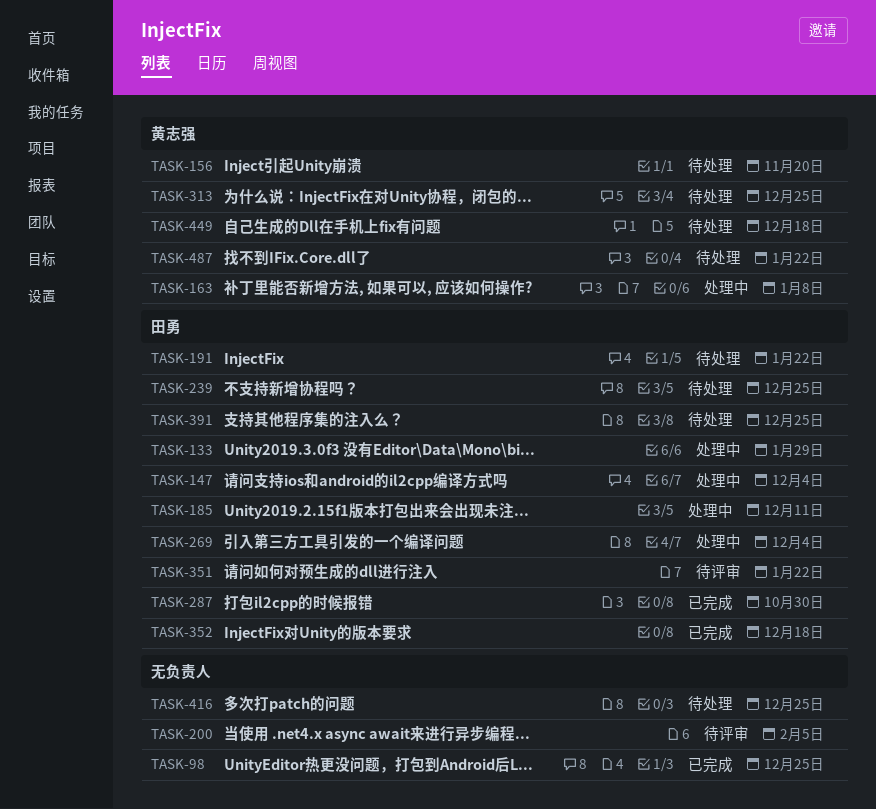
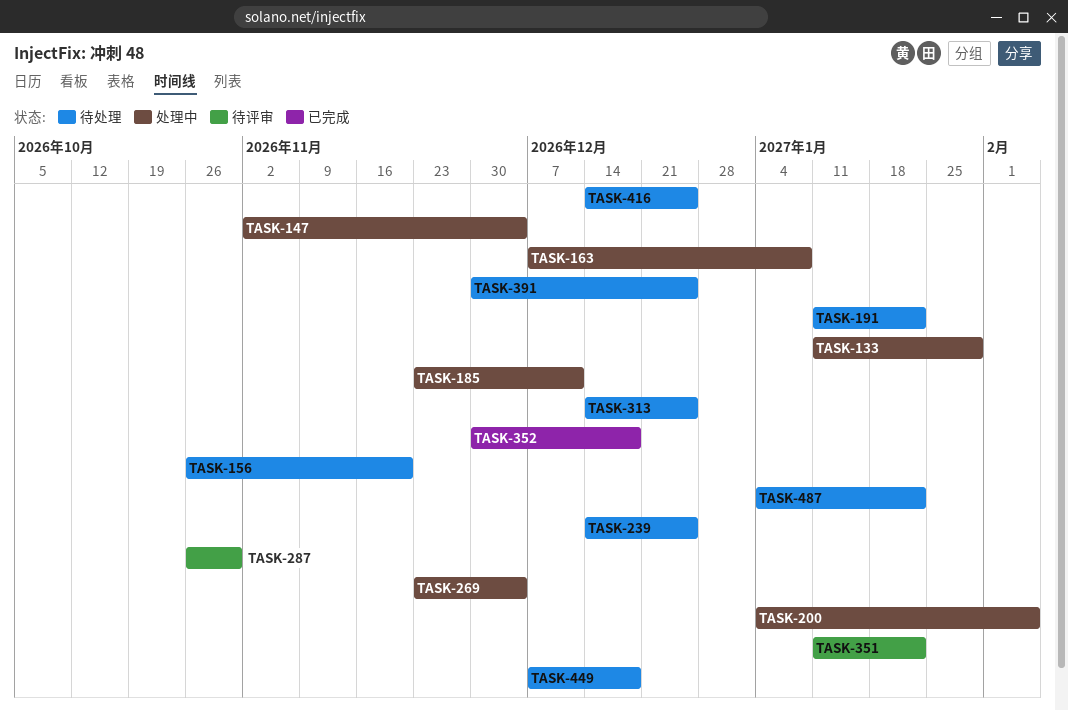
TASK-98: present -> none
TASK-200, status: 待评审 -> 处理中
TASK-287, status: 已完成 -> 待评审

